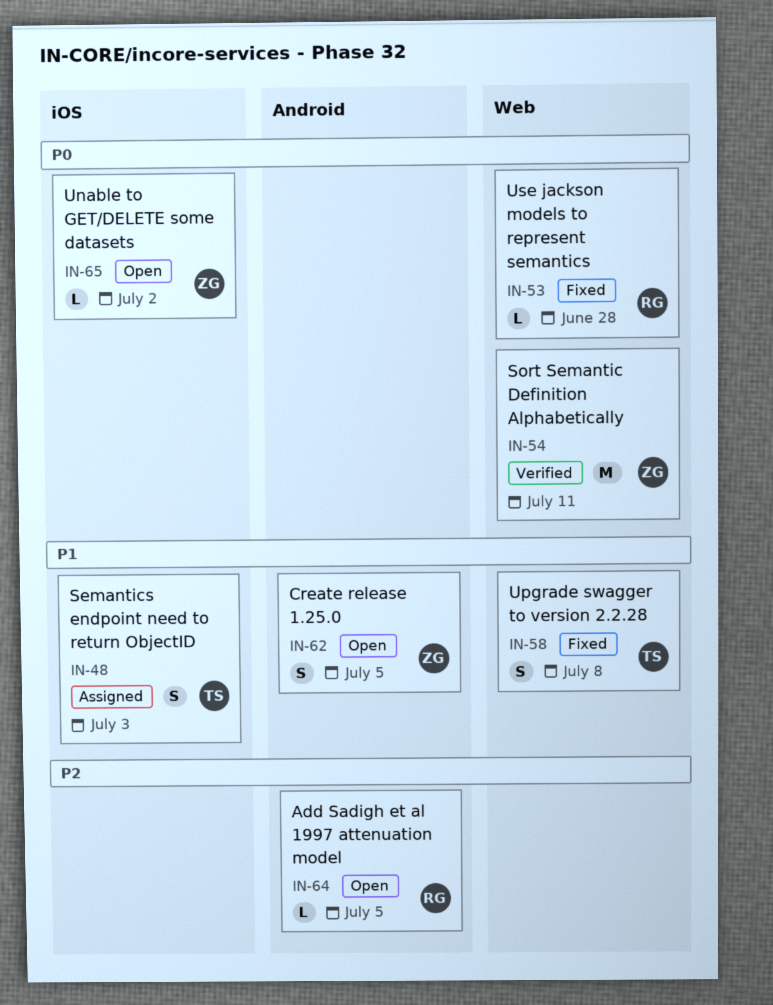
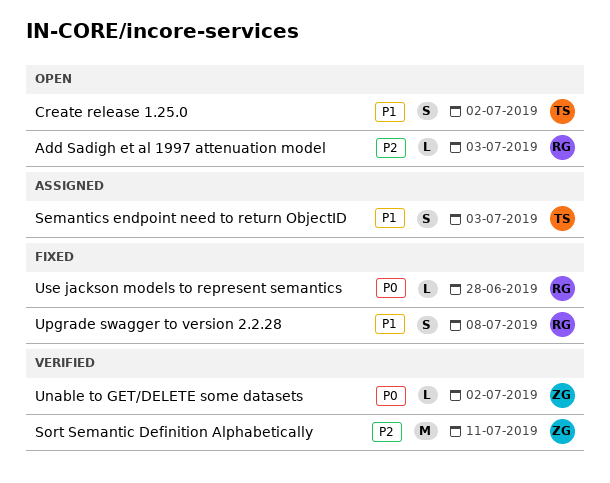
Add Sadigh et al 1997 attenuation model, due: Jul 5 -> Jul 3
Create release 1.25.0, owner: ZG -> TS
Create release 1.25.0, due: Jul 5 -> Jul 2
Sort Semantic Definition Alphabetically, priority: P0 -> P2
Unable to GET/DELETE some datasets, status: Open -> Verified
Upgrade swagger to version 2.2.28, owner: TS -> RG

